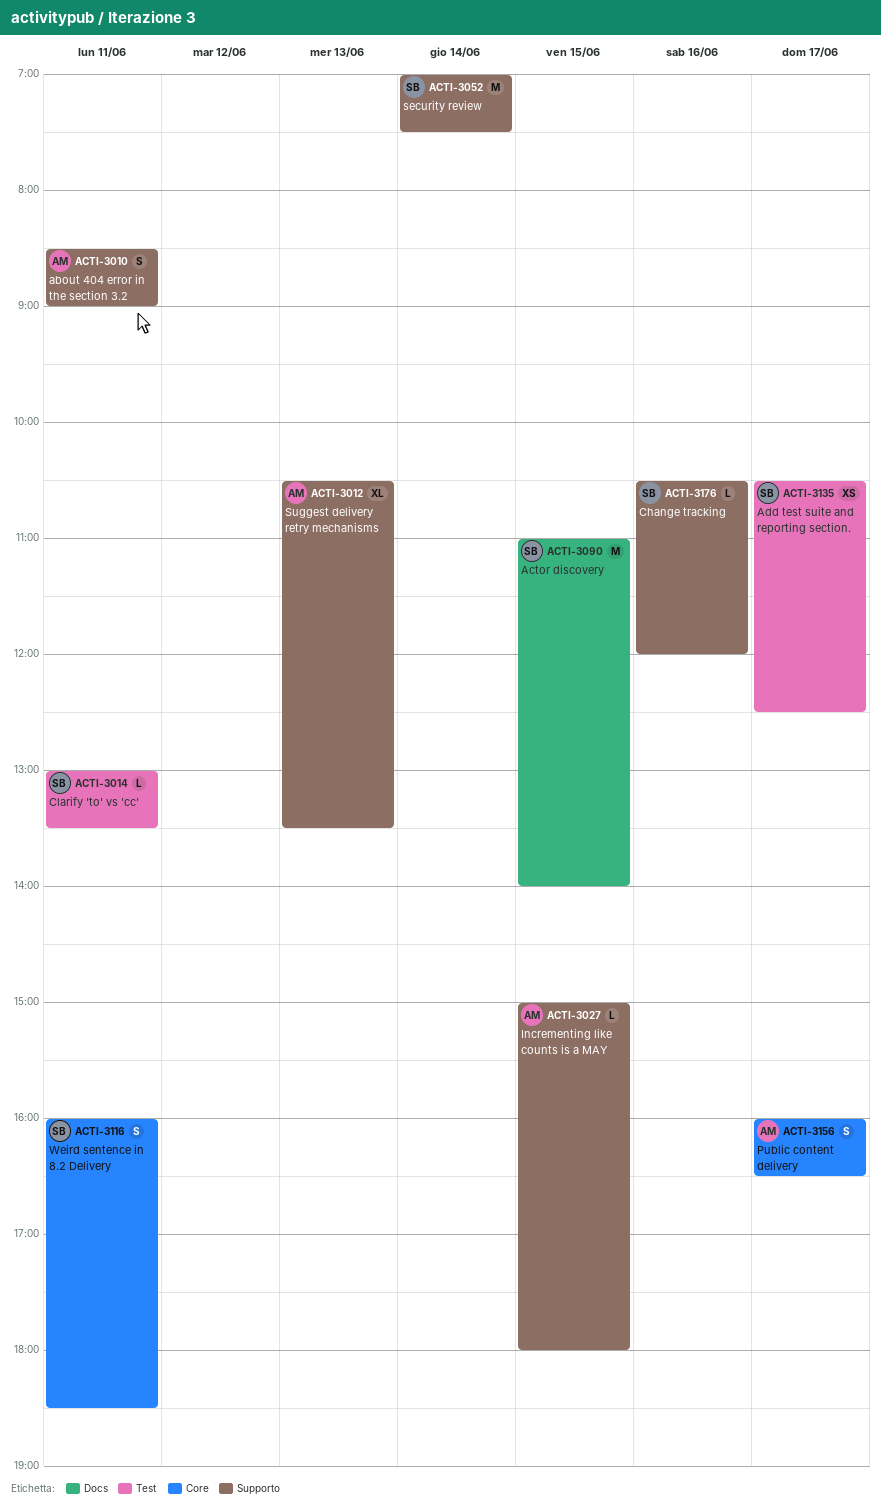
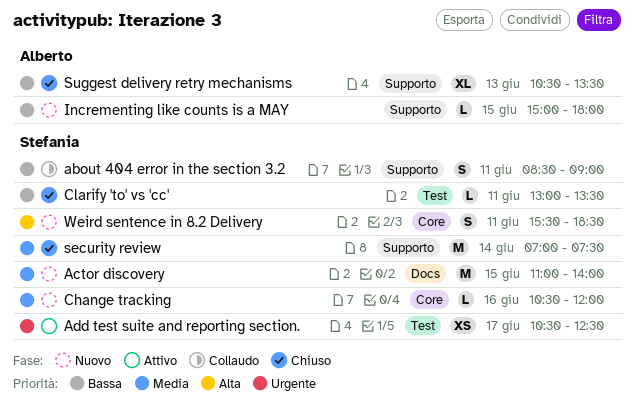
about 404 error in the section 3.2, owner: Alberto -> Stefania
Change tracking, label: Supporto -> Core
Public content delivery: present -> none
Weird sentence in 8.2 Delivery, begins: 16:00 -> 15:30

